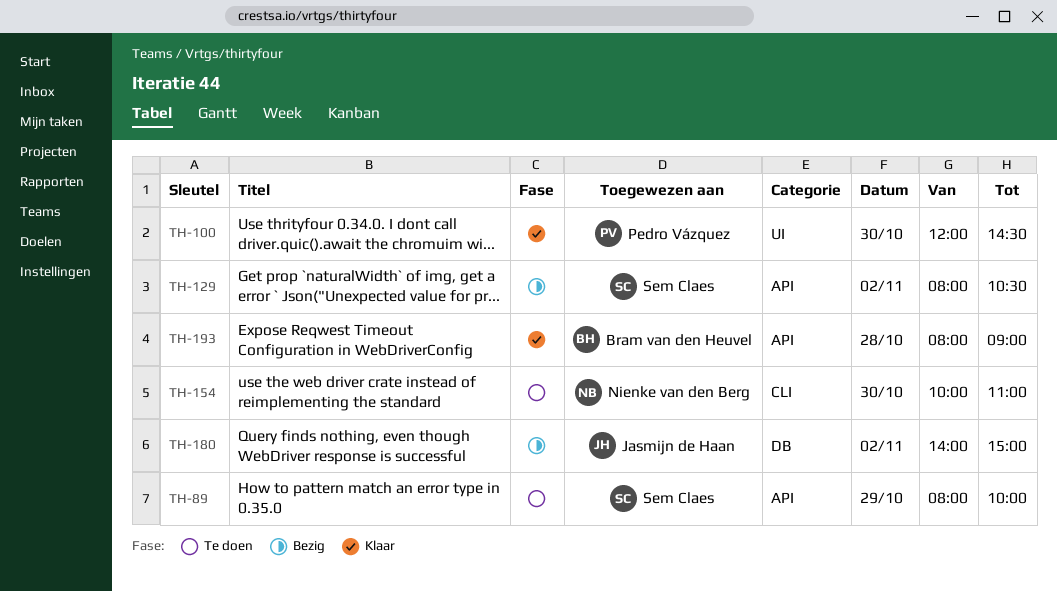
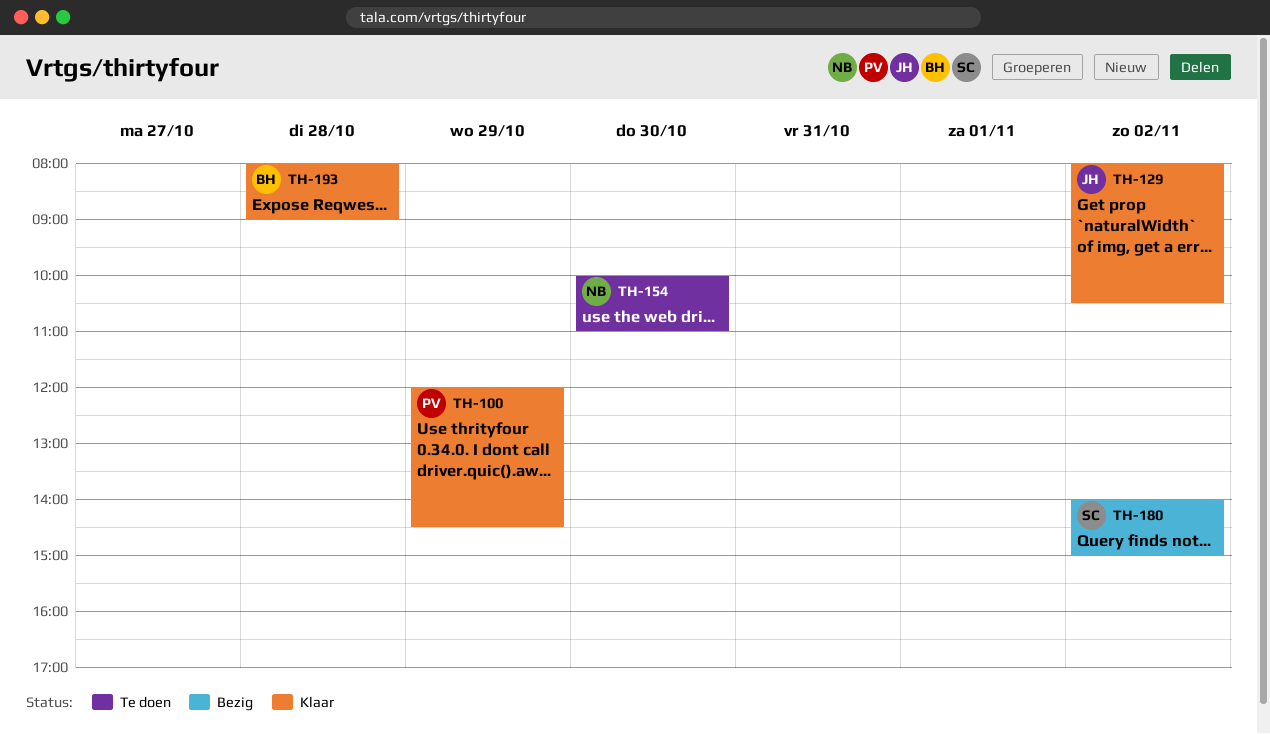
TH-89: present -> none
TH-100, day: Oct 30 -> Oct 29
TH-129, status: Bezig -> Klaar
TH-129, owner: Sem Claes -> Jasmijn de Haan
TH-180, owner: Jasmijn de Haan -> Sem Claes

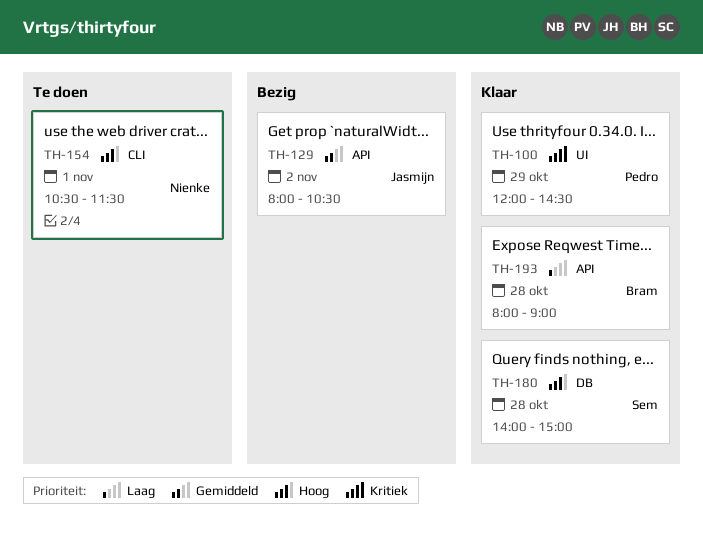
TH-129, status: Klaar -> Bezig
TH-154, day: Oct 30 -> Nov 1
TH-154, begins: 10:00 -> 10:30
TH-154, ends: 11:00 -> 11:30
TH-180, status: Bezig -> Klaar
TH-180, day: Nov 2 -> Oct 28

